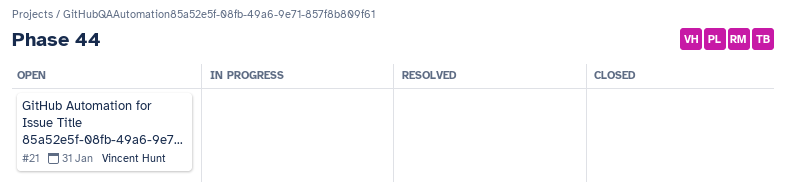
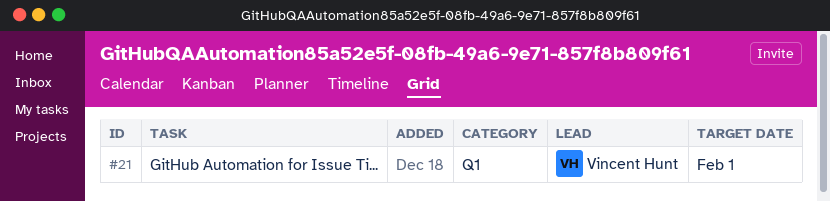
#21, due: Jan 31 -> Feb 1

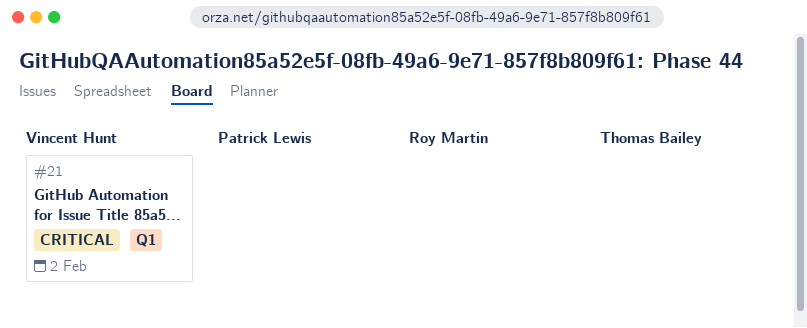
#21, due: Feb 1 -> Feb 2

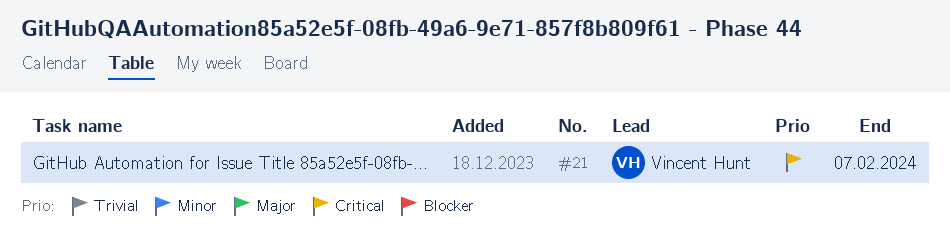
#21, due: Feb 2 -> Feb 7

